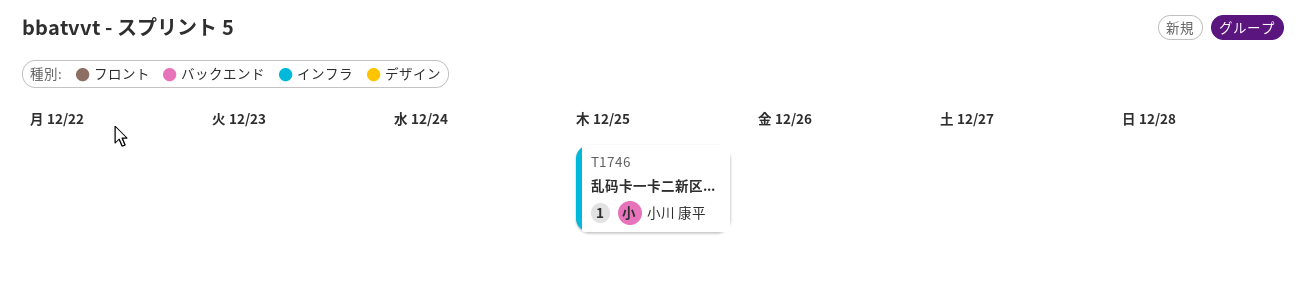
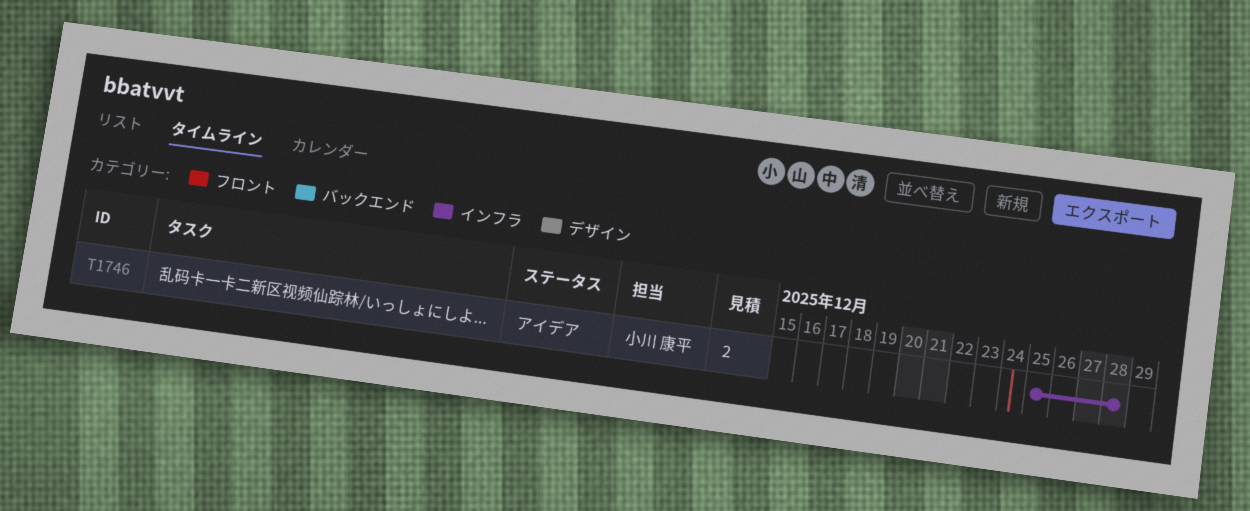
T1746, estimate: 1 -> 2
T1746, due: Dec 25 -> Dec 28

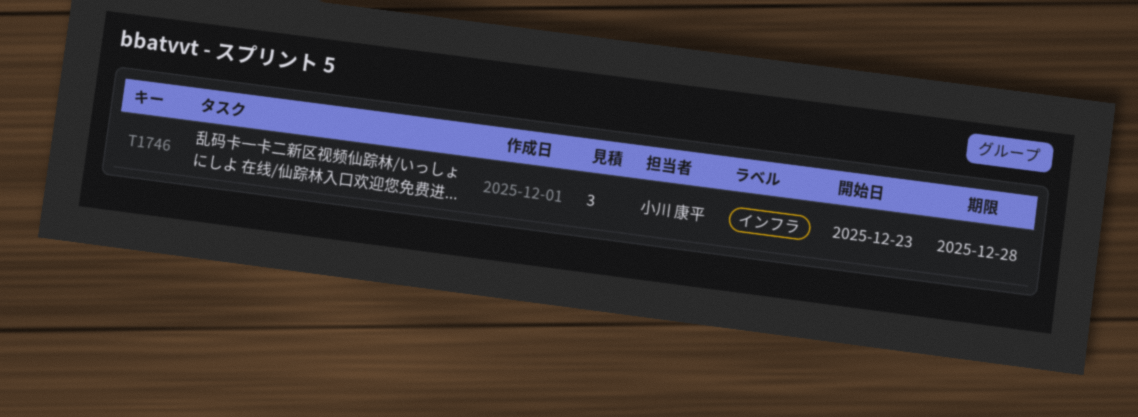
T1746, estimate: 2 -> 3
T1746, start: Dec 25 -> Dec 23

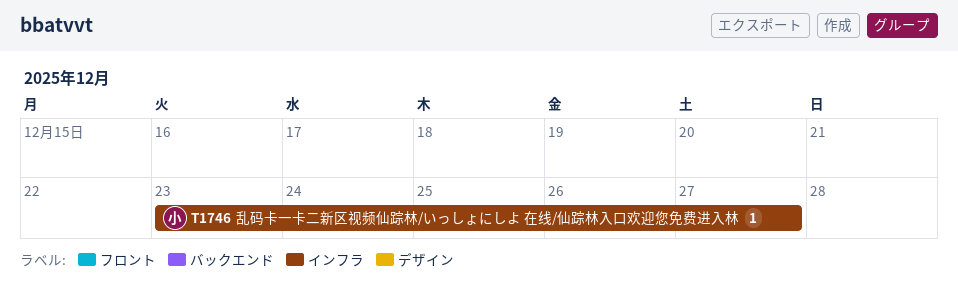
T1746, estimate: 3 -> 1
T1746, due: Dec 28 -> Dec 27

